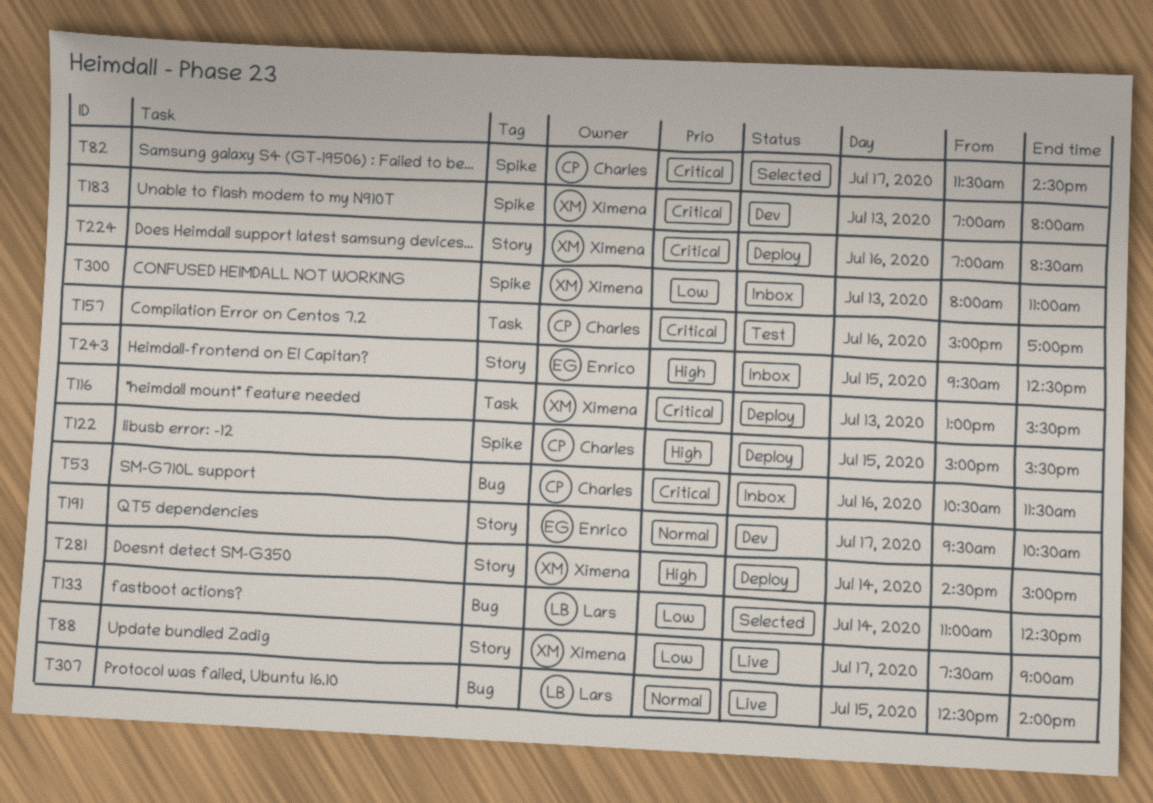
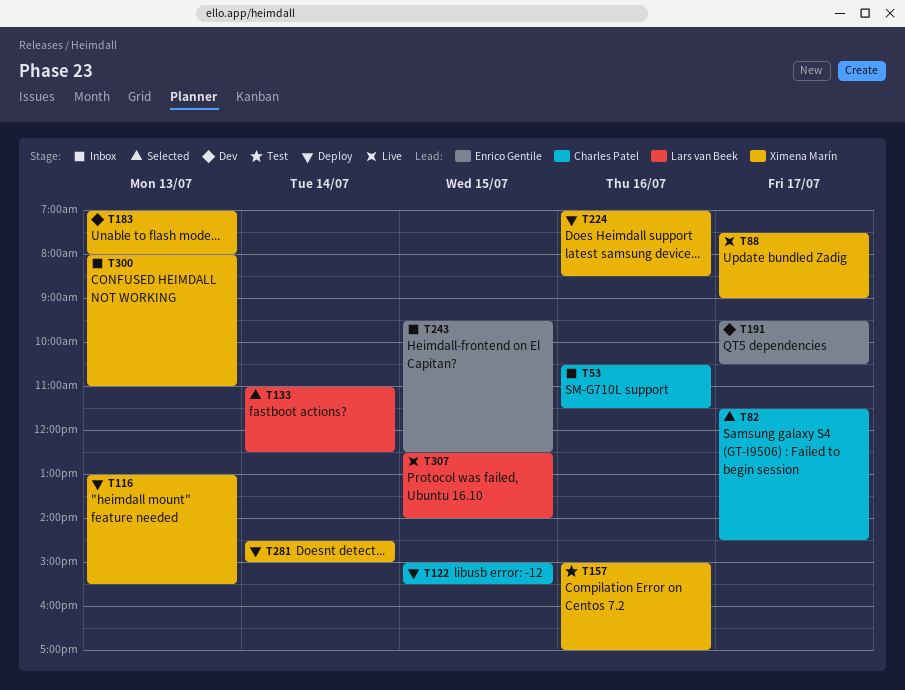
T157, owner: Charles Patel -> Ximena Marín

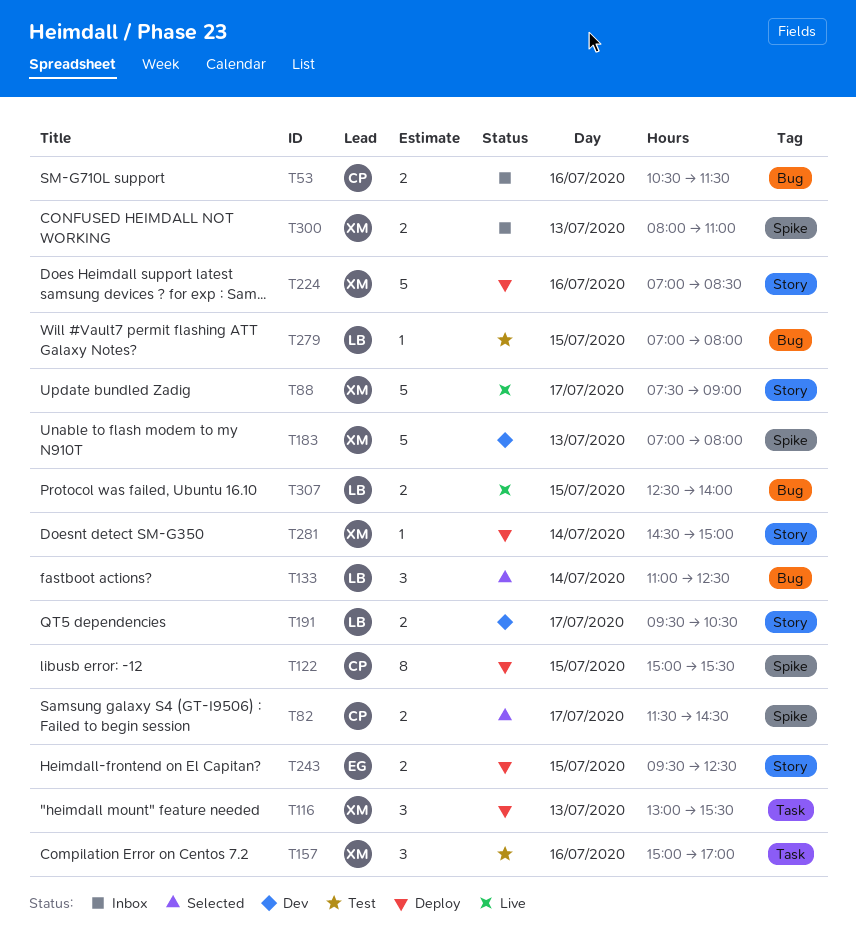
T191, owner: Enrico Gentile -> Lars van Beek
T243, status: Inbox -> Deploy
T279: none -> present

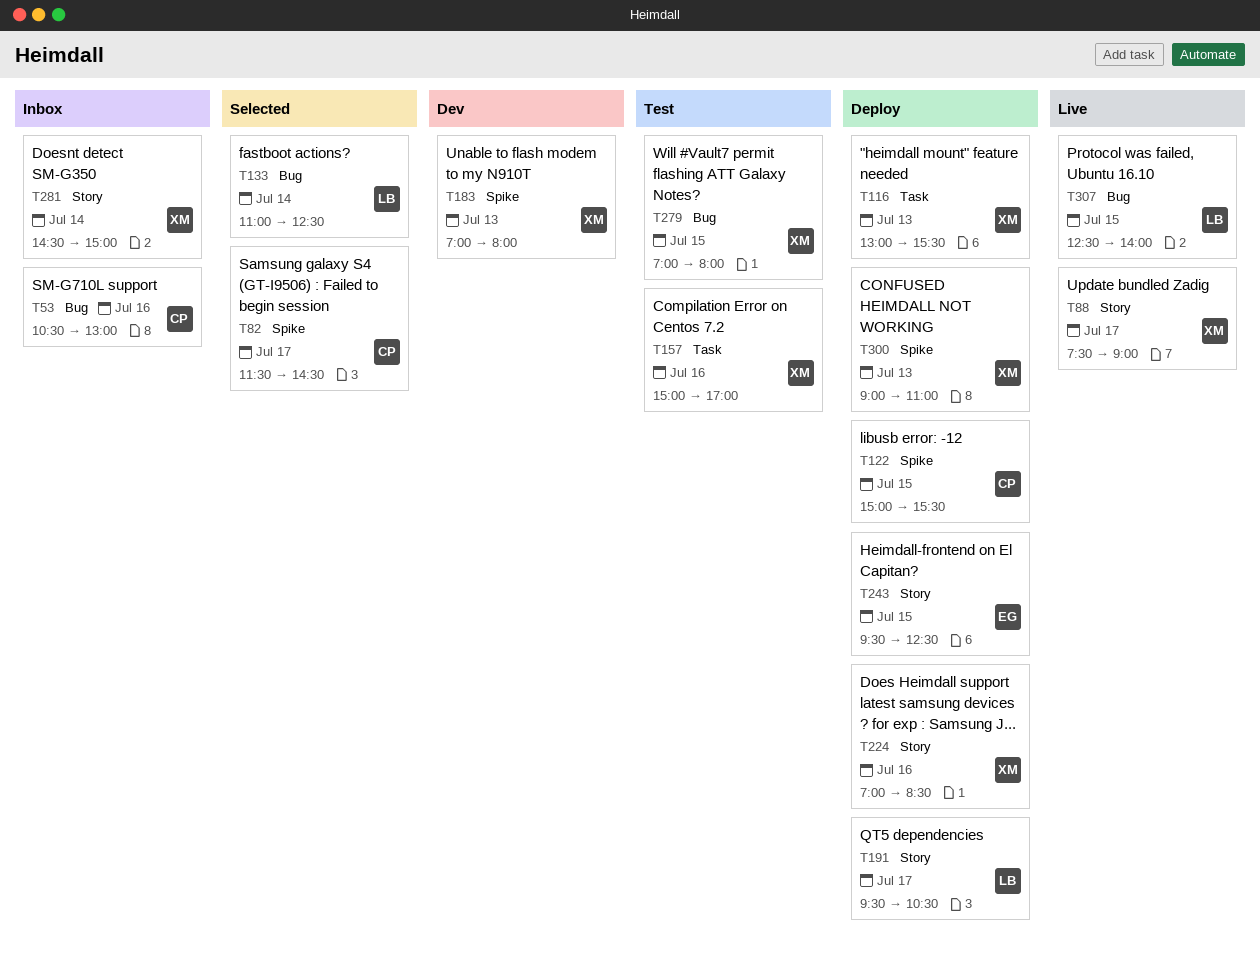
T53, ends: 11:30 -> 13:00
T191, status: Dev -> Deploy
T279, owner: LB -> XM
T281, status: Deploy -> Inbox
T300, status: Inbox -> Deploy
T300, begins: 08:00 -> 09:00

